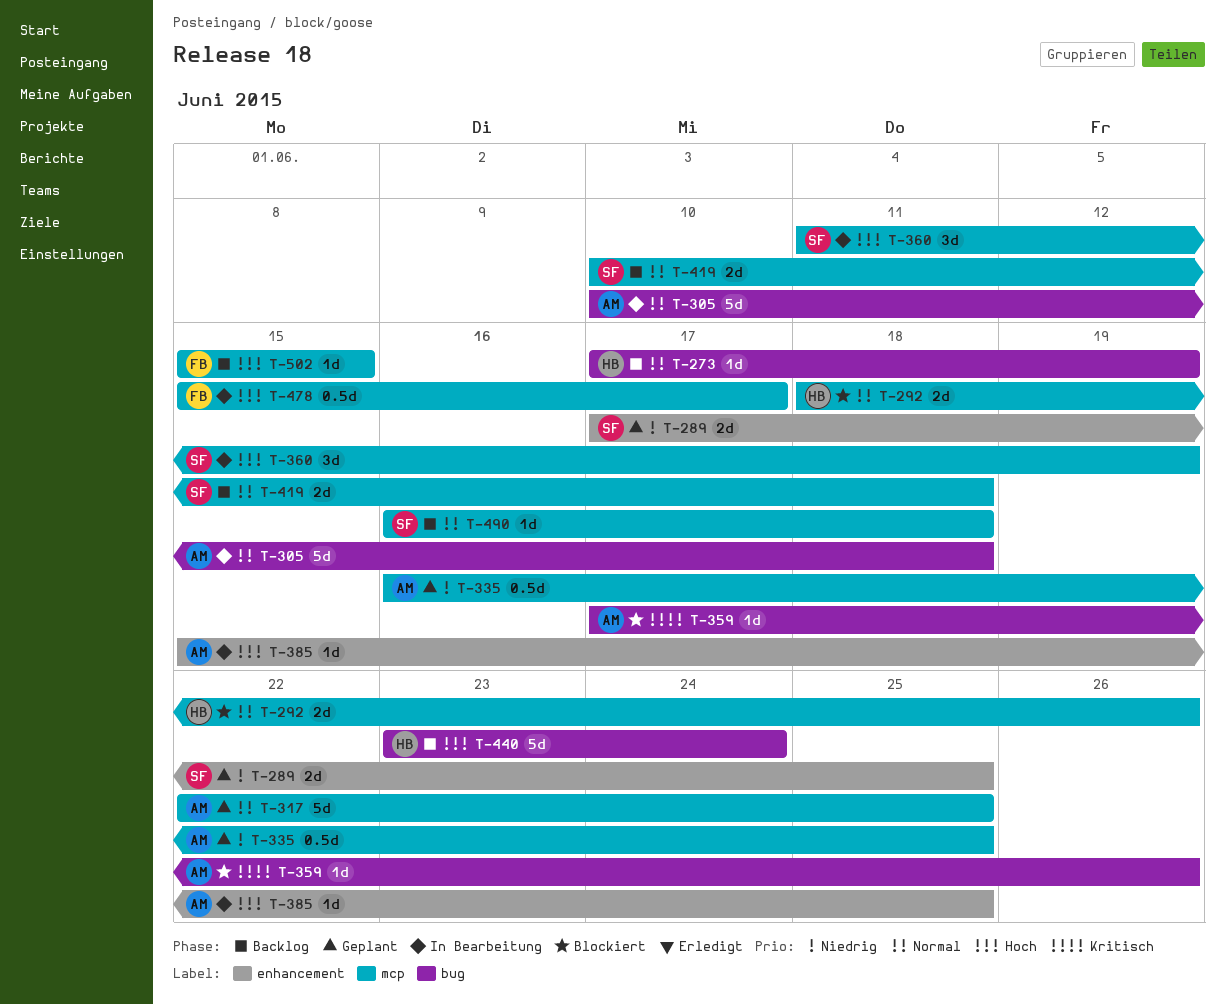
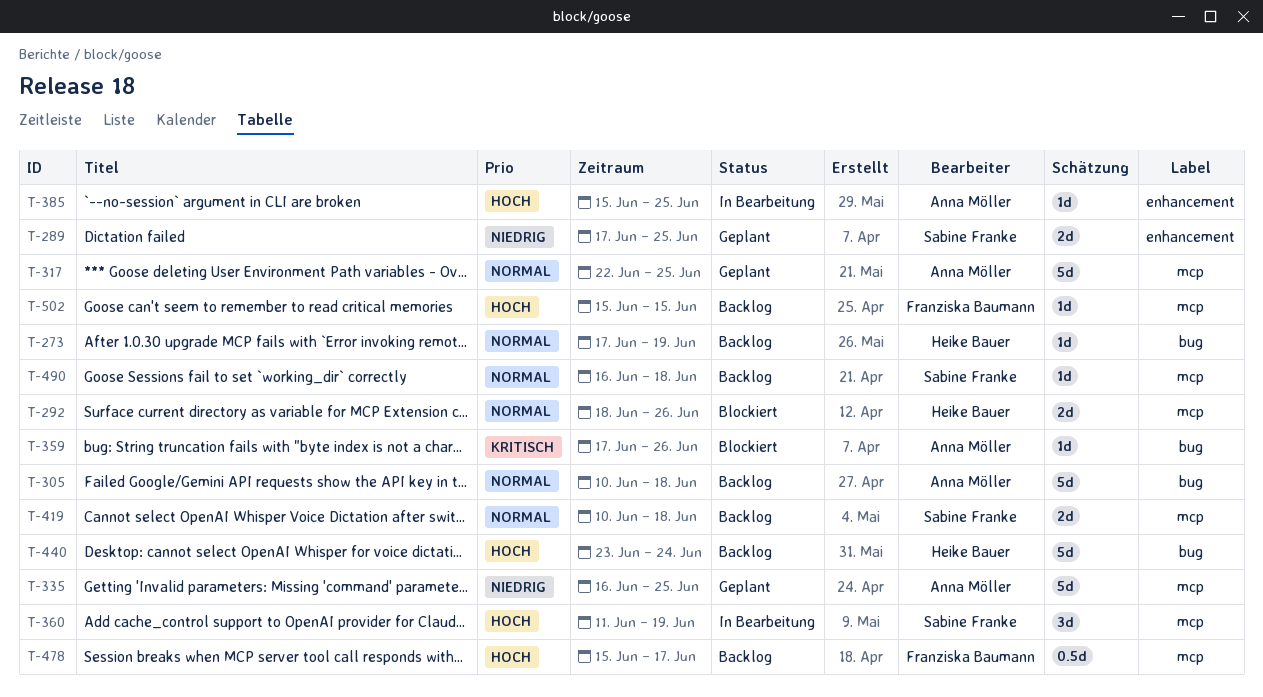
T-305, status: In Bearbeitung -> Backlog
T-335, estimate: 0.5d -> 5d
T-478, status: In Bearbeitung -> Backlog

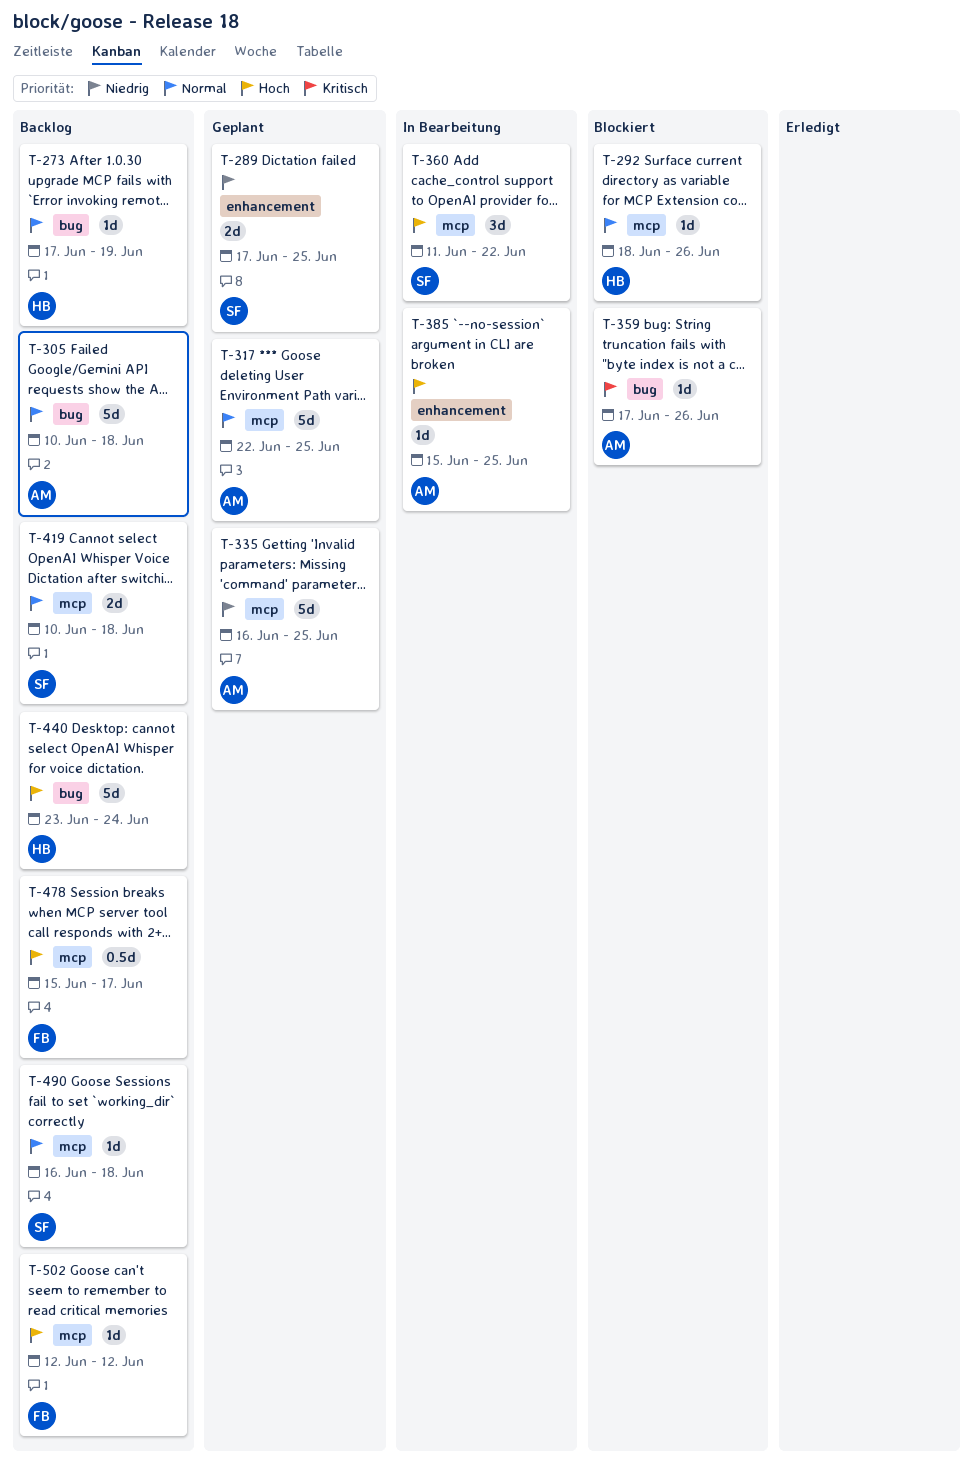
T-292, estimate: 2d -> 1d
T-360, due: Jun 19 -> Jun 22
T-502, start: Jun 15 -> Jun 12
T-502, due: Jun 15 -> Jun 12

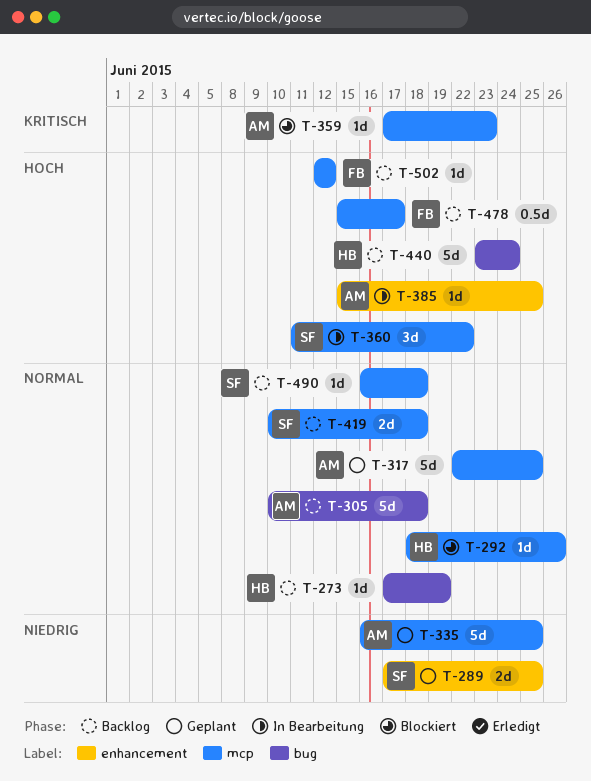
T-359, label: bug -> mcp
T-359, due: Jun 26 -> Jun 23

